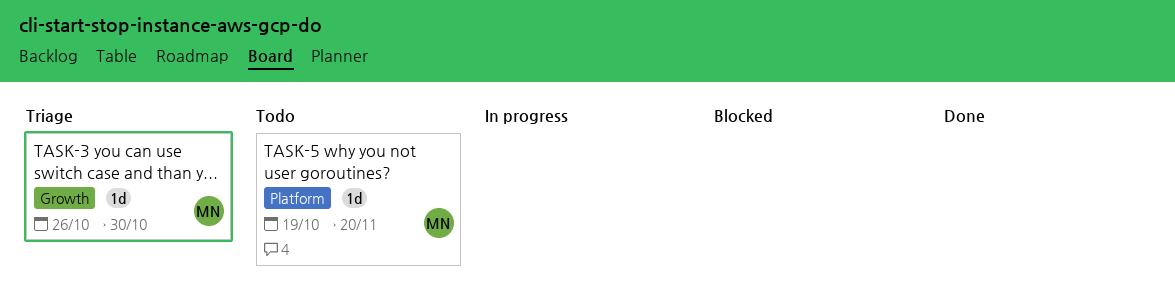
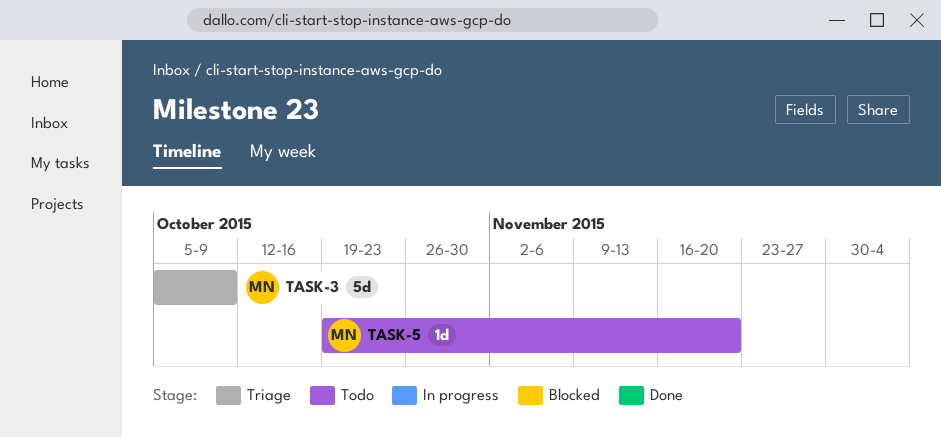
TASK-3, estimate: 1d -> 5d
TASK-3, start: Oct 26 -> Oct 5
TASK-3, due: Oct 30 -> Oct 9

